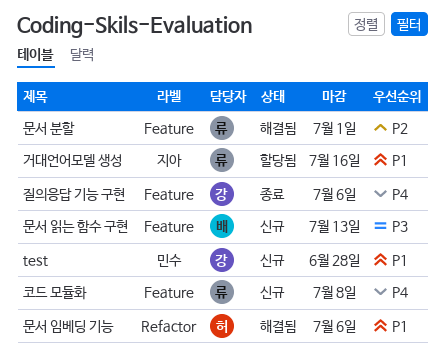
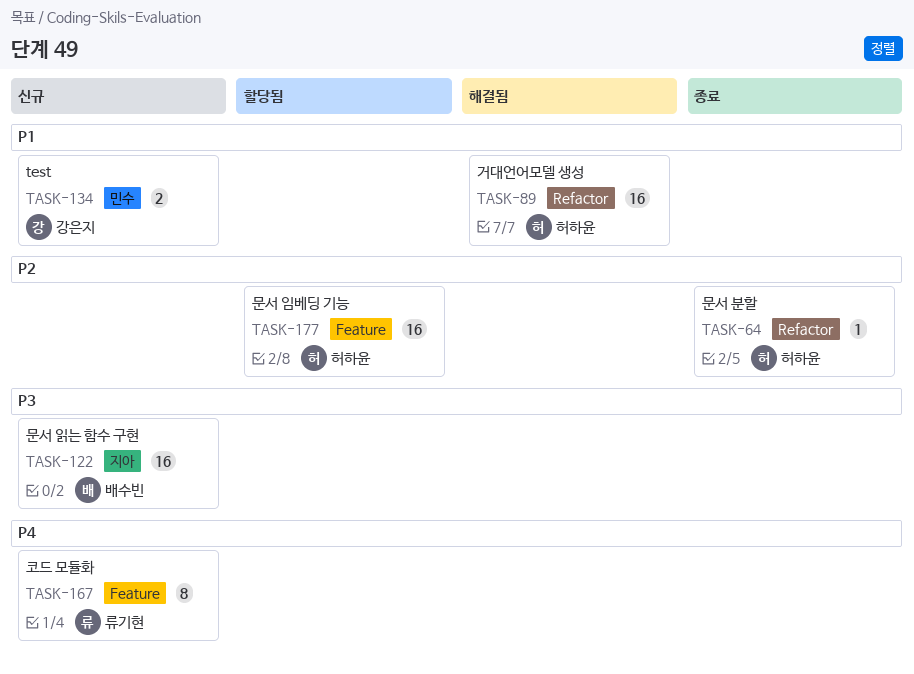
거대언어모델 생성, status: 할당됨 -> 해결됨
거대언어모델 생성, owner: 류기현 -> 허하윤
거대언어모델 생성, label: 지아 -> Refactor
문서 분할, status: 해결됨 -> 종료
문서 분할, owner: 류기현 -> 허하윤
문서 분할, label: Feature -> Refactor
문서 읽는 함수 구현, label: Feature -> 지아
문서 임베딩 기능, status: 해결됨 -> 할당됨
문서 임베딩 기능, priority: P1 -> P2
문서 임베딩 기능, label: Refactor -> Feature
질의응답 기능 구현: present -> none

